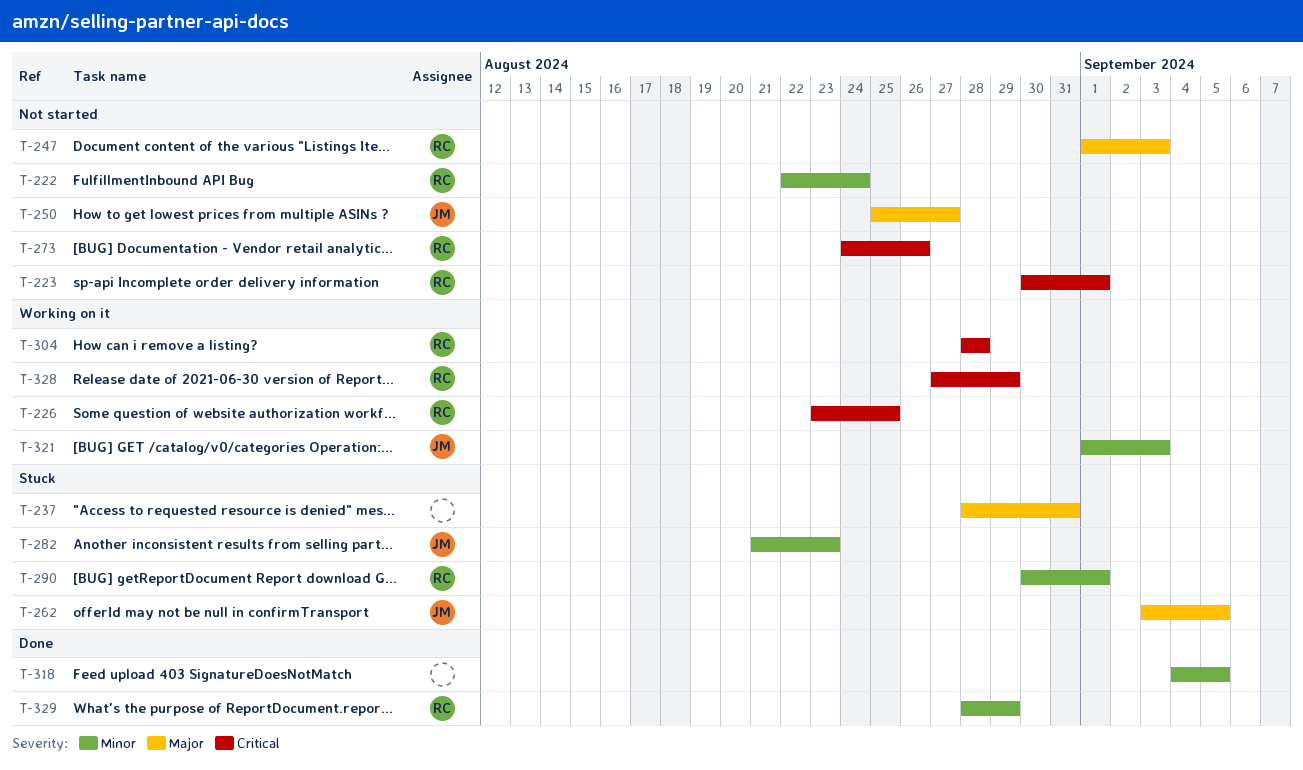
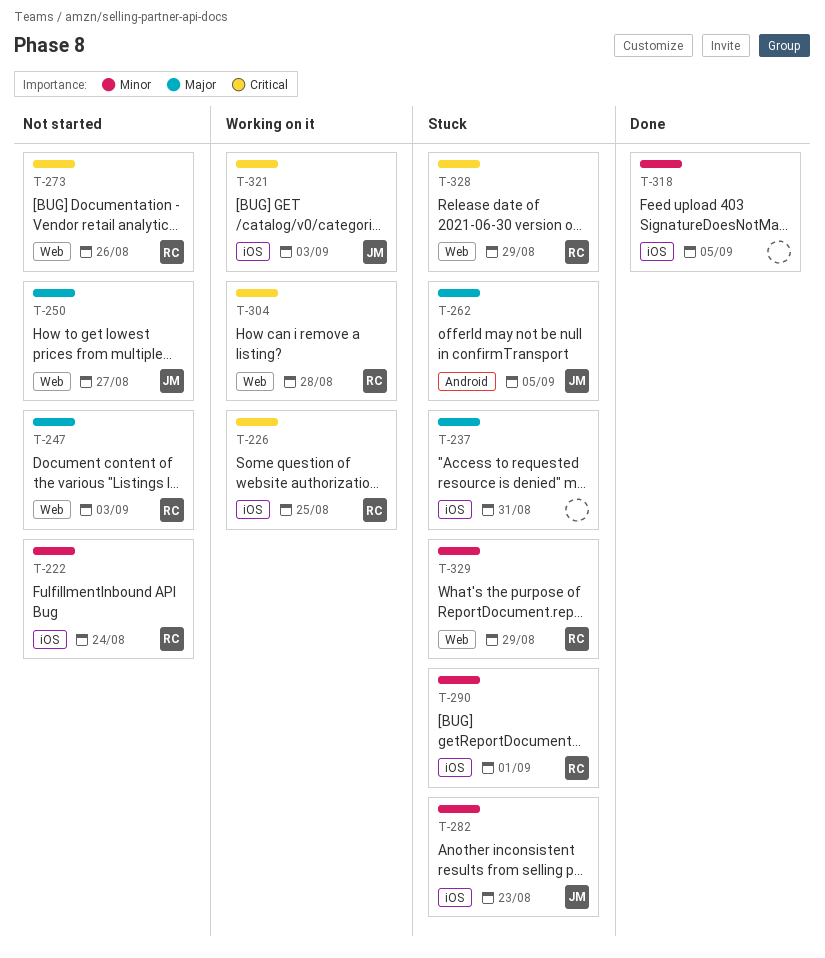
T-223: present -> none
T-321, priority: Minor -> Critical
T-328, status: Working on it -> Stuck
T-329, status: Done -> Stuck

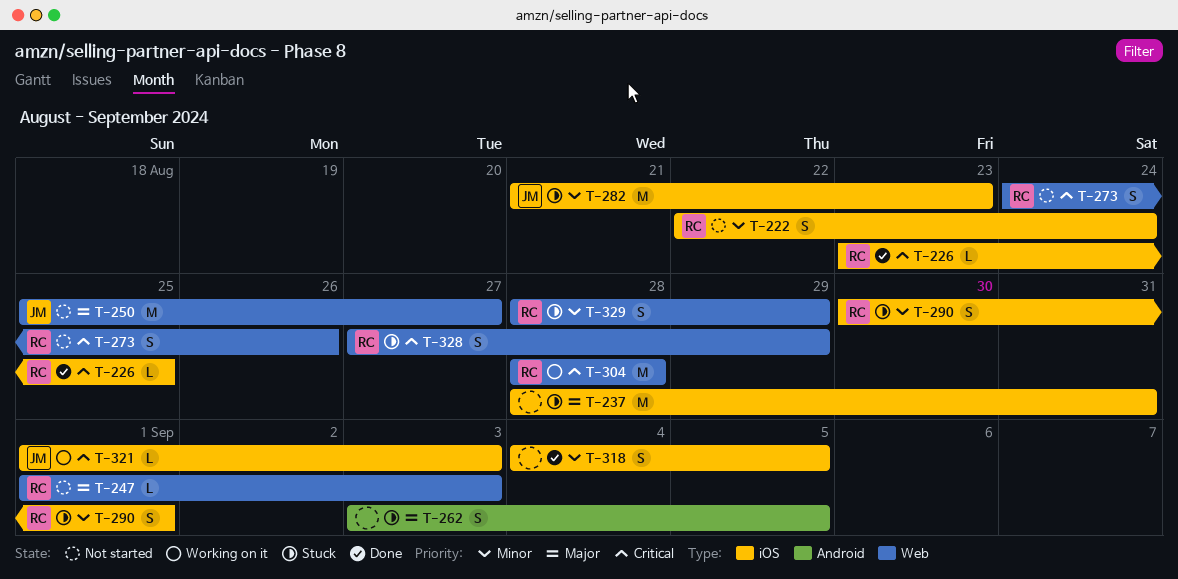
T-226, status: Working on it -> Done
T-262, owner: JM -> none

